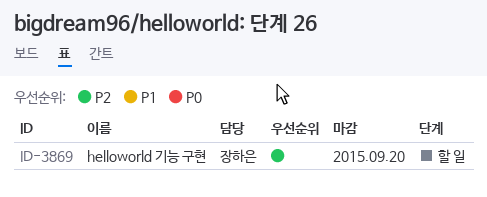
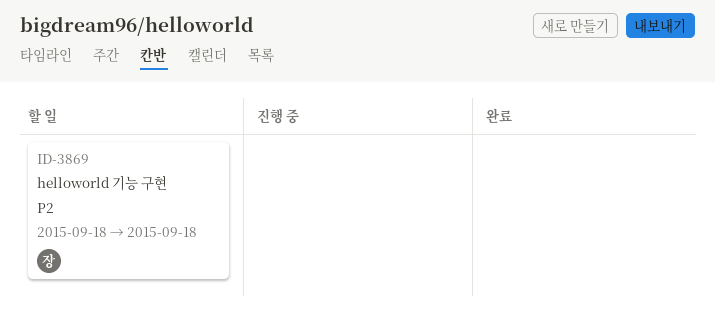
ID-3869, due: Sep 20 -> Sep 18

